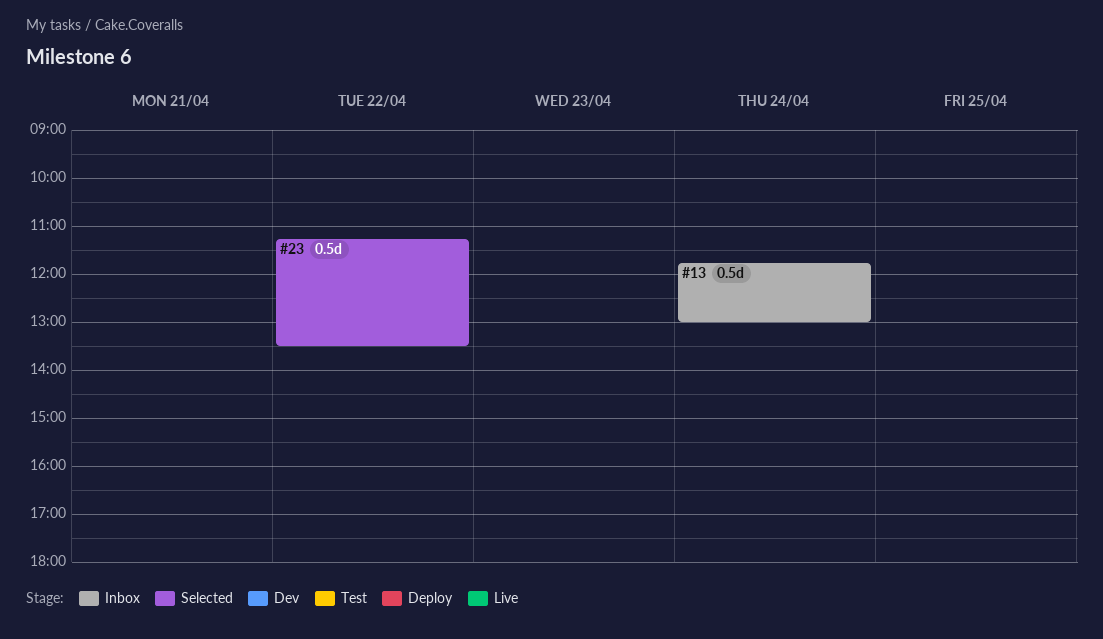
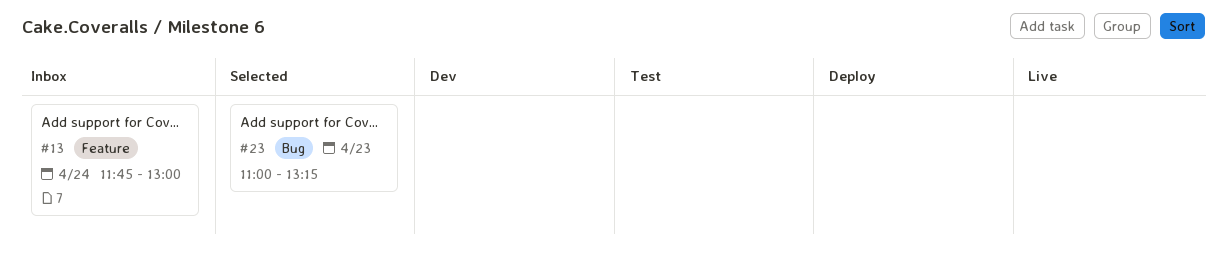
#23, day: Apr 22 -> Apr 23
#23, begins: 11:15 -> 11:00
#23, ends: 13:30 -> 13:15

